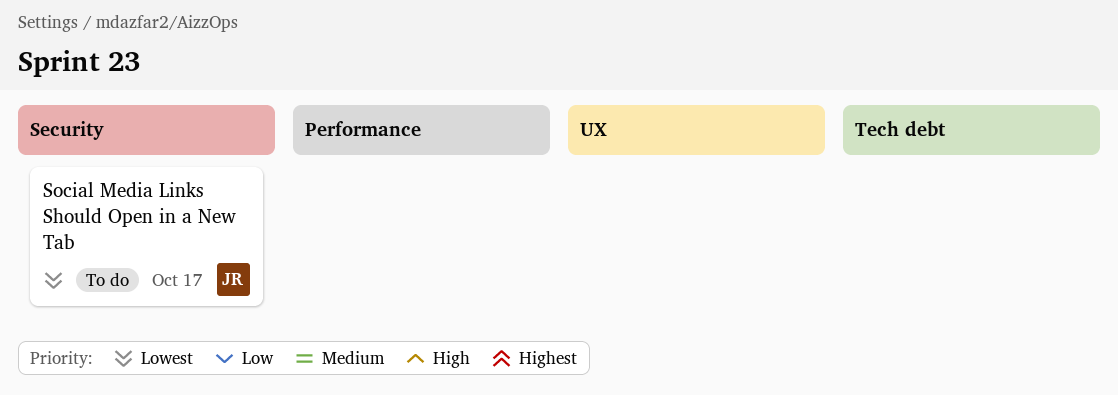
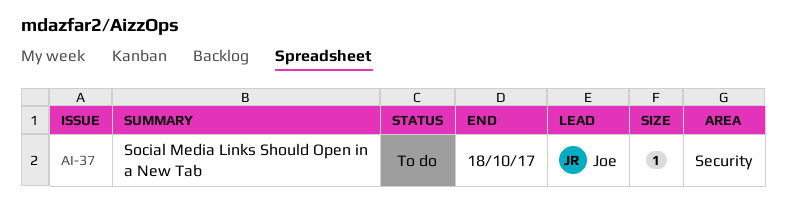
Social Media Links Should Open in a New Tab, due: Oct 17 -> Oct 18

